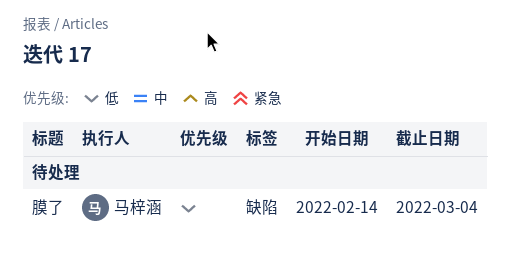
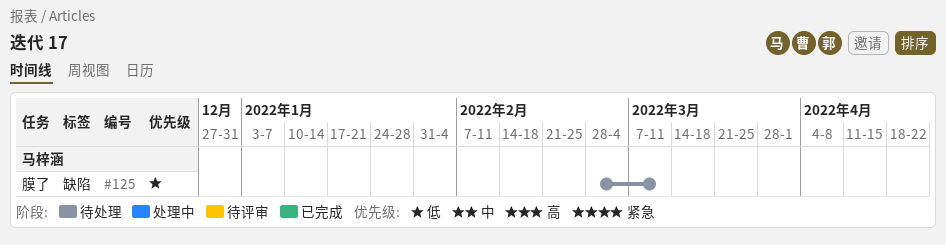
膜了, start: Feb 14 -> Feb 28
膜了, due: Mar 4 -> Mar 11

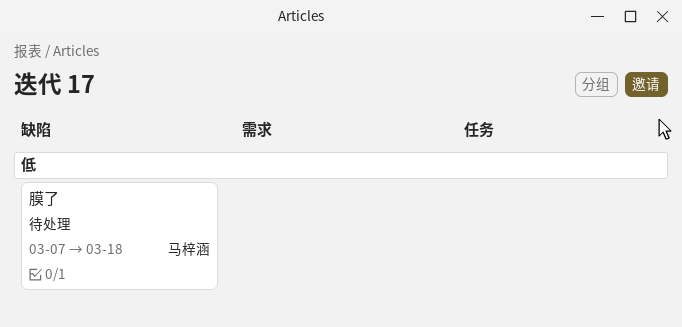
膜了, start: Feb 28 -> Mar 7
膜了, due: Mar 11 -> Mar 18

